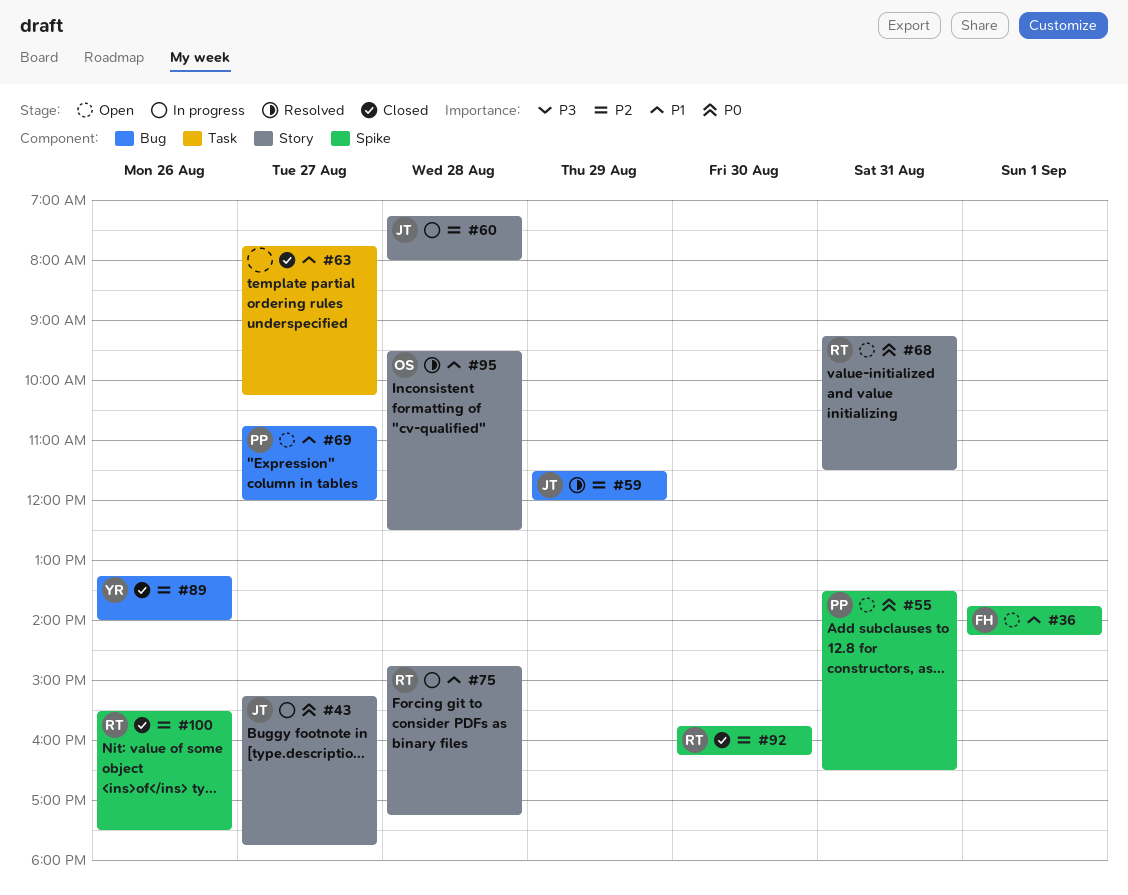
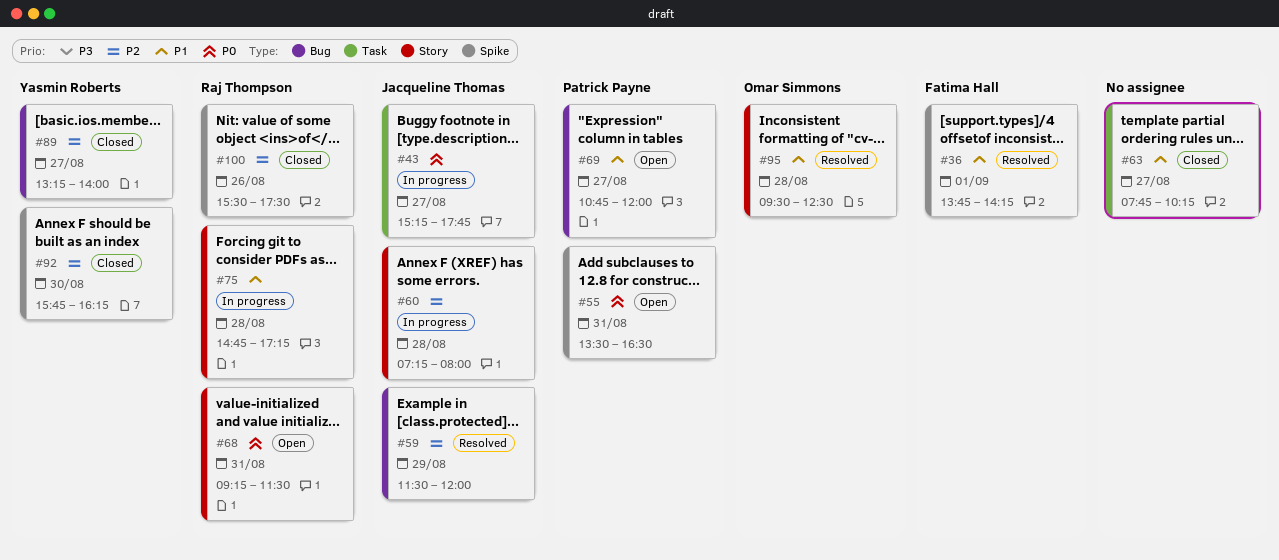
#36, status: Open -> Resolved
#43, label: Story -> Task
#89, day: Aug 26 -> Aug 27
#92, owner: Raj Thompson -> Yasmin Roberts

